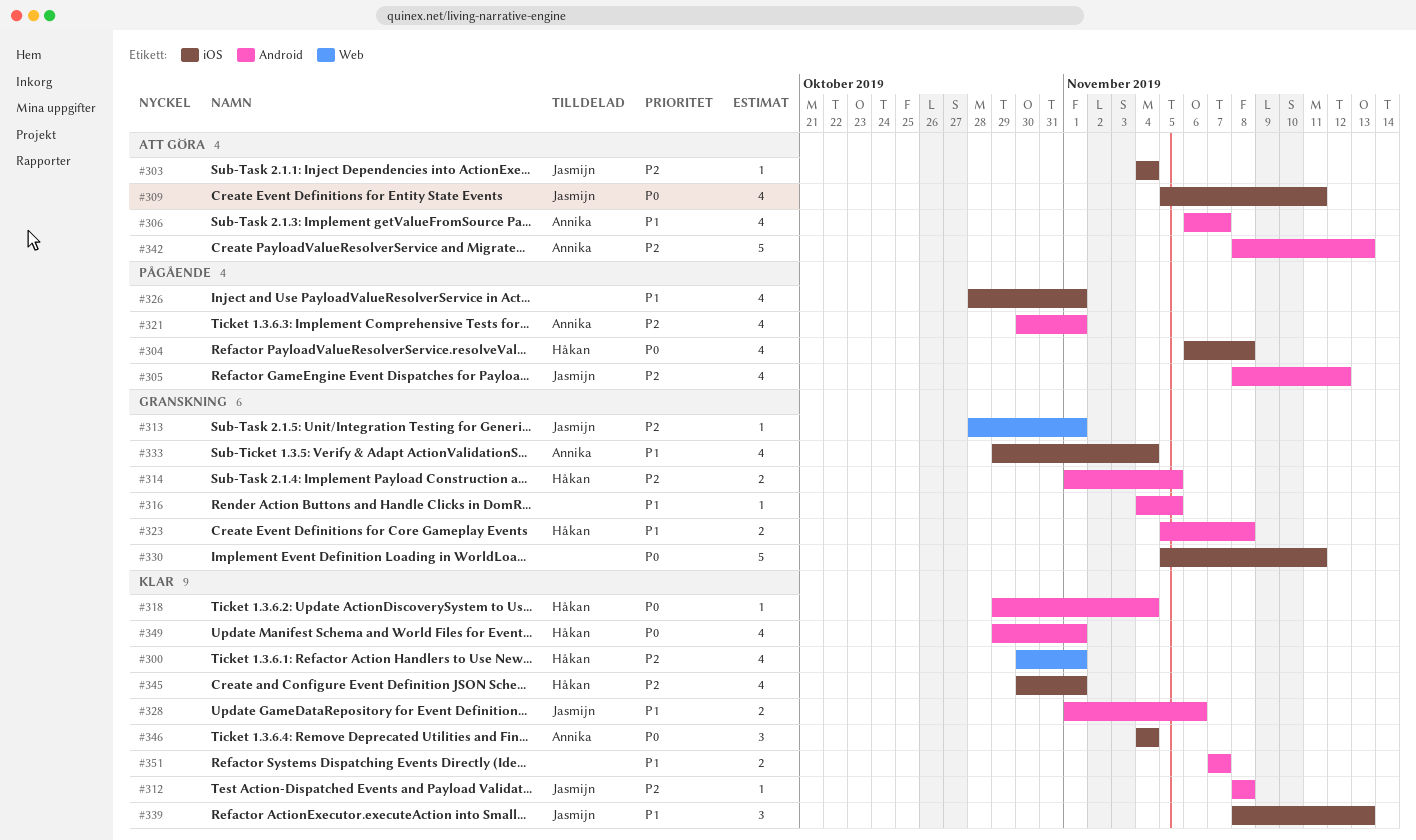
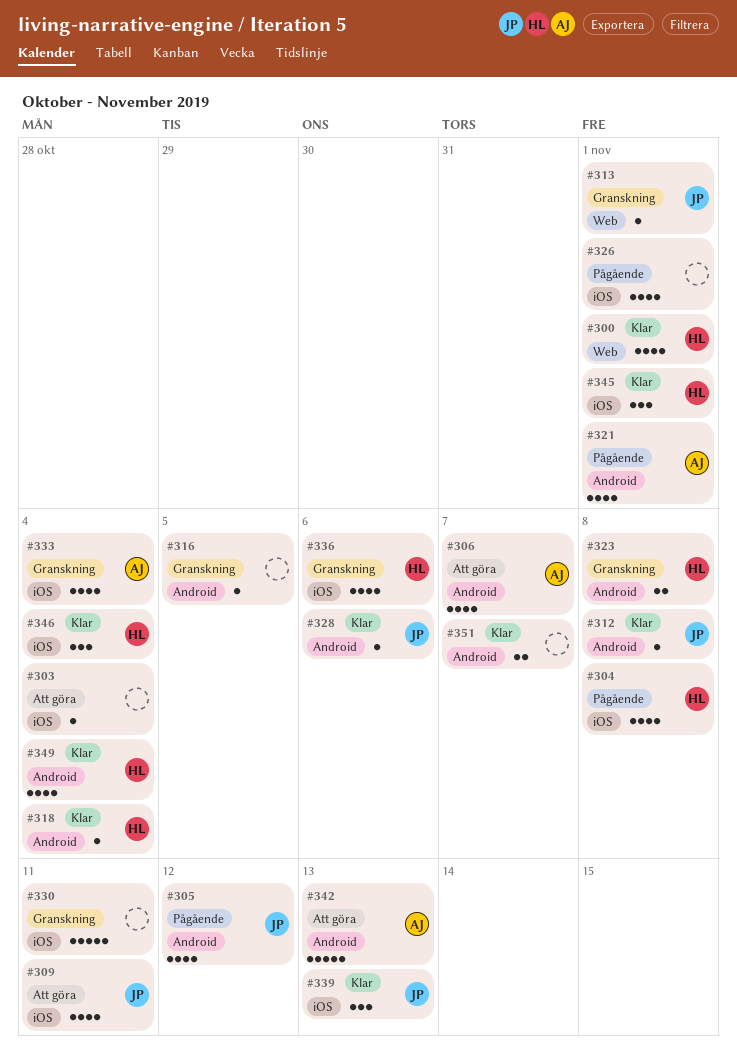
#303, owner: Jasmijn -> none
#314: present -> none
#328, estimate: 2 -> 1
#336: none -> present
#345, estimate: 4 -> 3
#346, owner: Annika -> Håkan
#349, due: Nov 1 -> Nov 4

